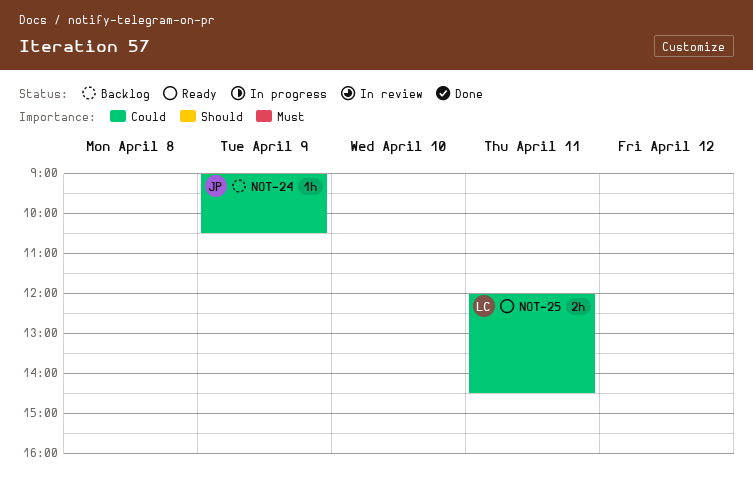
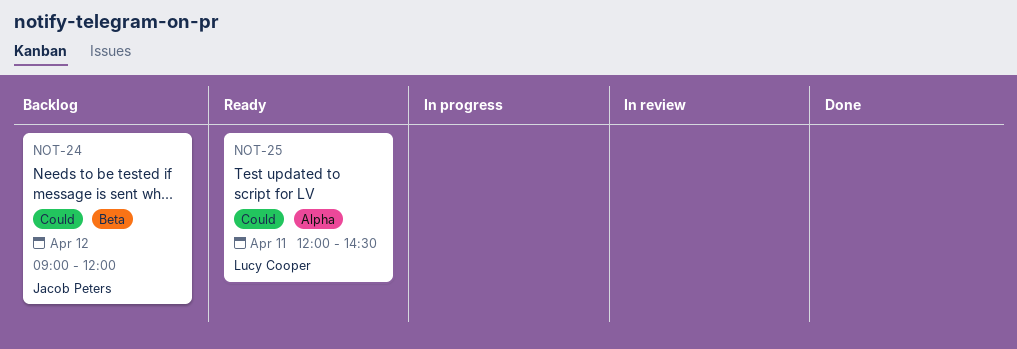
NOT-24, day: Apr 9 -> Apr 12
NOT-24, ends: 10:30 -> 12:00

